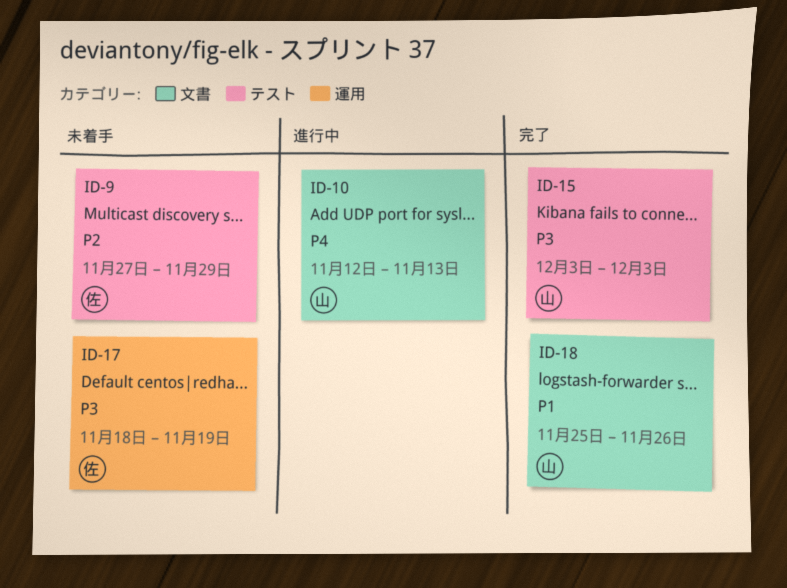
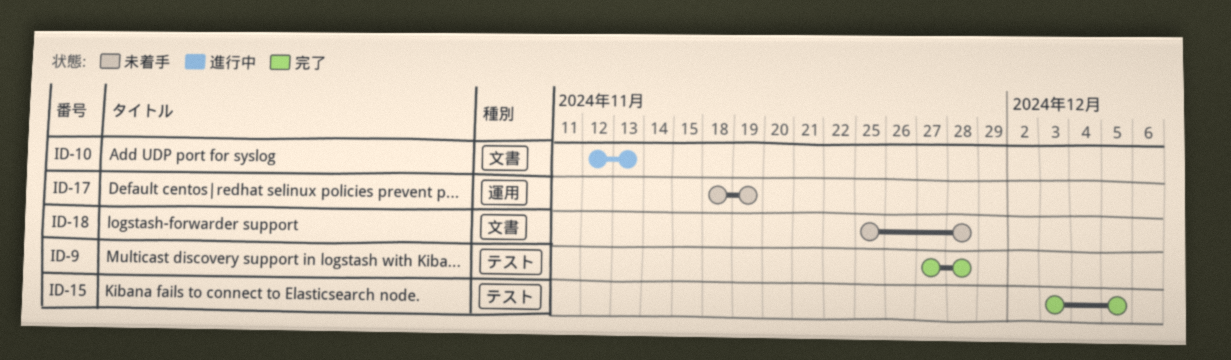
ID-9, status: 未着手 -> 完了
ID-9, due: Nov 29 -> Nov 28
ID-15, due: Dec 3 -> Dec 5
ID-18, status: 完了 -> 未着手
ID-18, due: Nov 26 -> Nov 28

